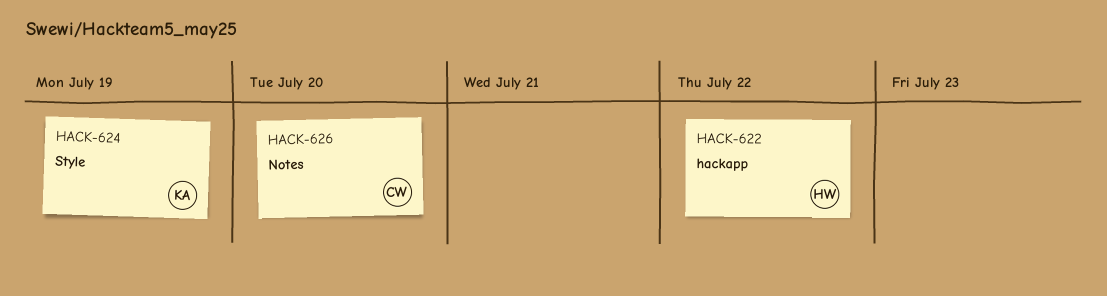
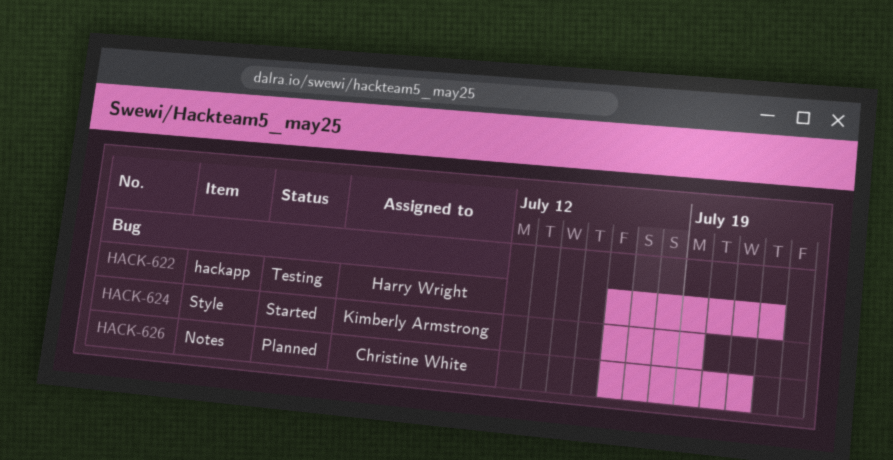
HACK-626, due: Jul 20 -> Jul 21

